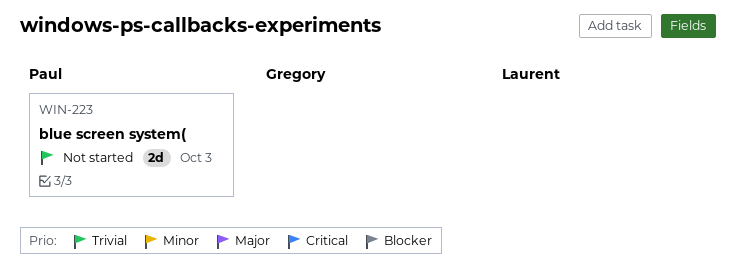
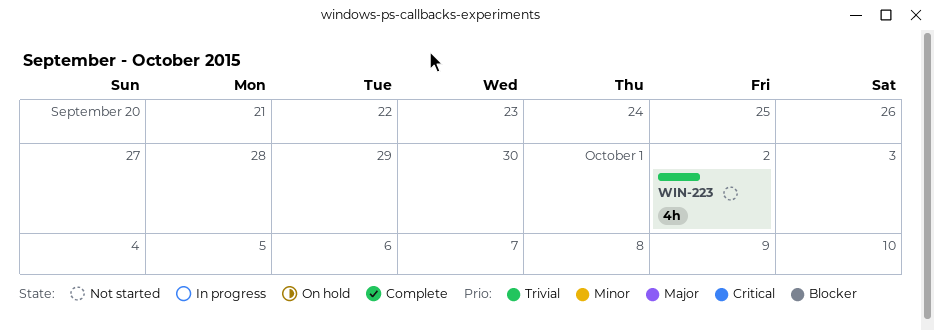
WIN-223, estimate: 2d -> 4h
WIN-223, due: Oct 3 -> Oct 2

